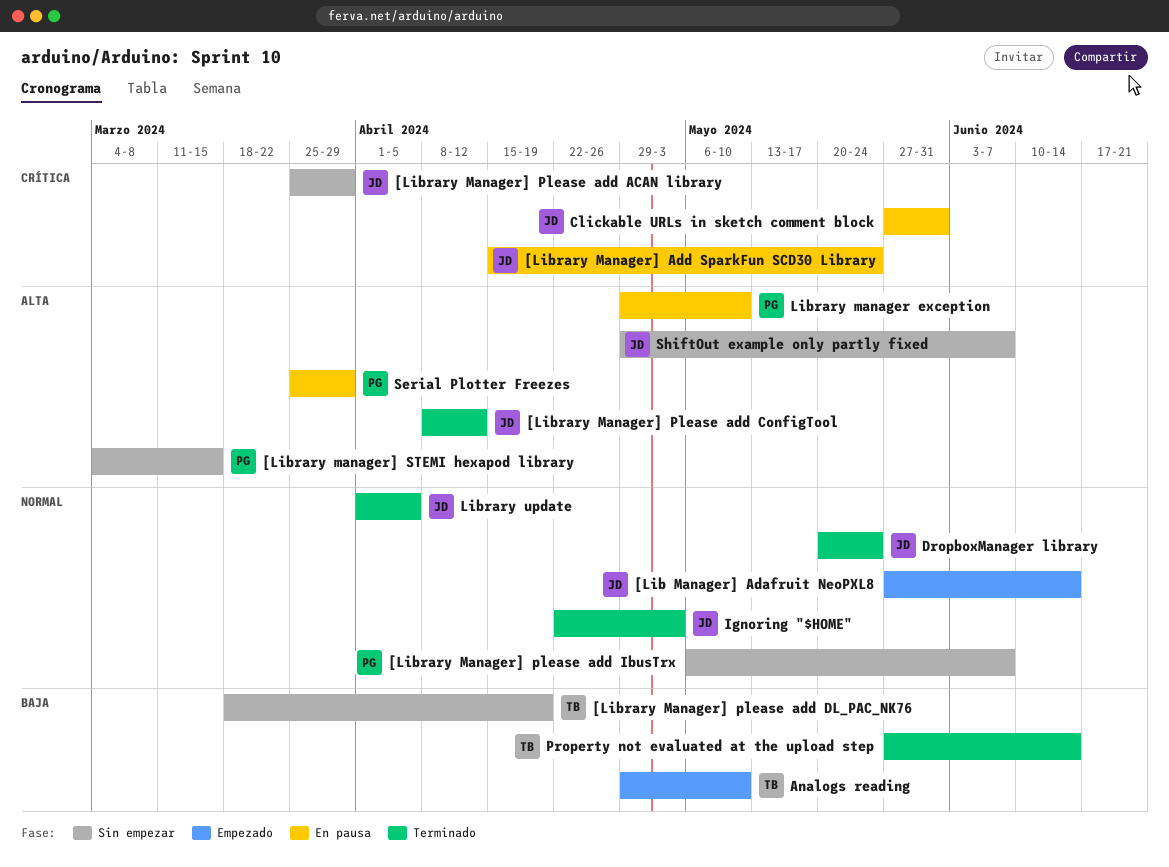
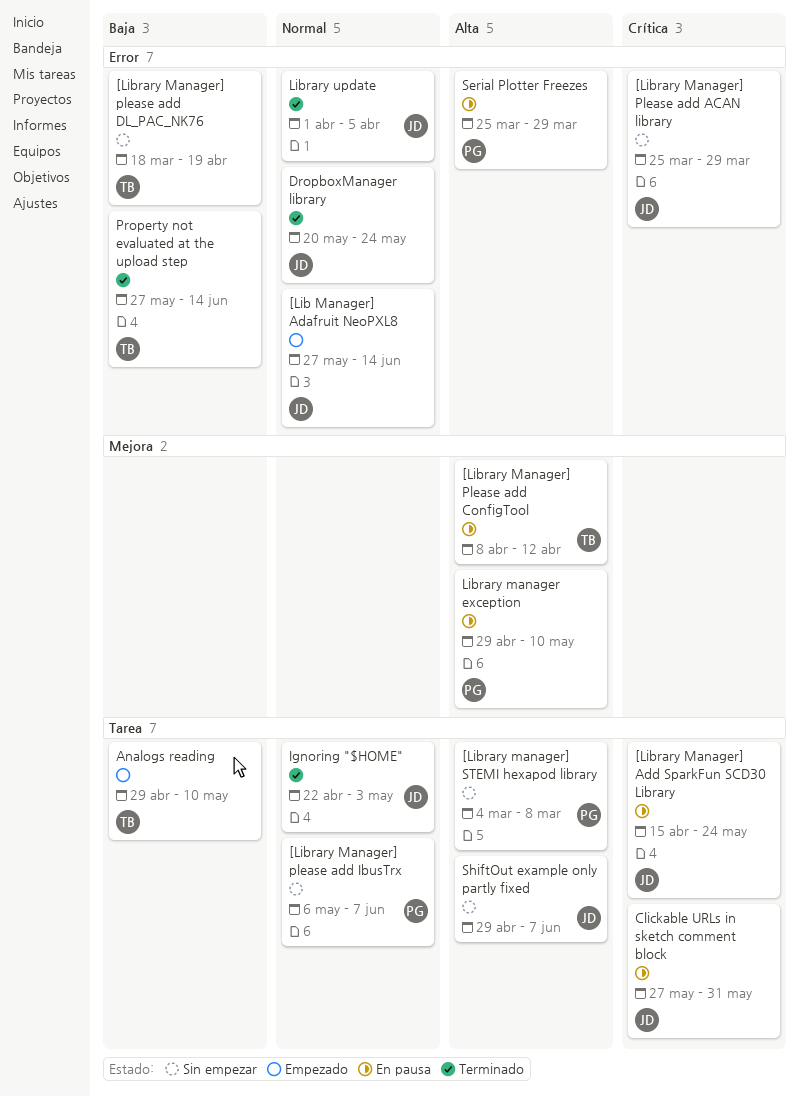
[Library Manager] Please add ConfigTool, status: Terminado -> En pausa
[Library Manager] Please add ConfigTool, owner: JD -> TB
[Library manager] STEMI hexapod library, due: Mar 15 -> Mar 8

